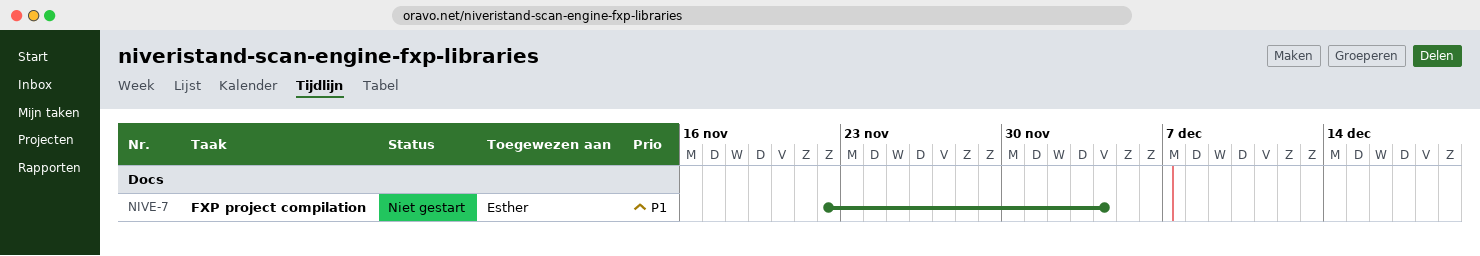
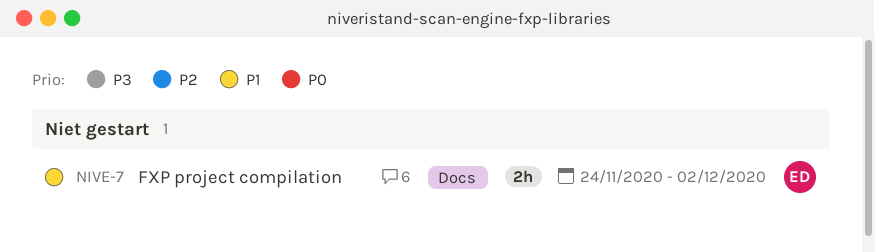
NIVE-7, start: Nov 22 -> Nov 24
NIVE-7, due: Dec 4 -> Dec 2

